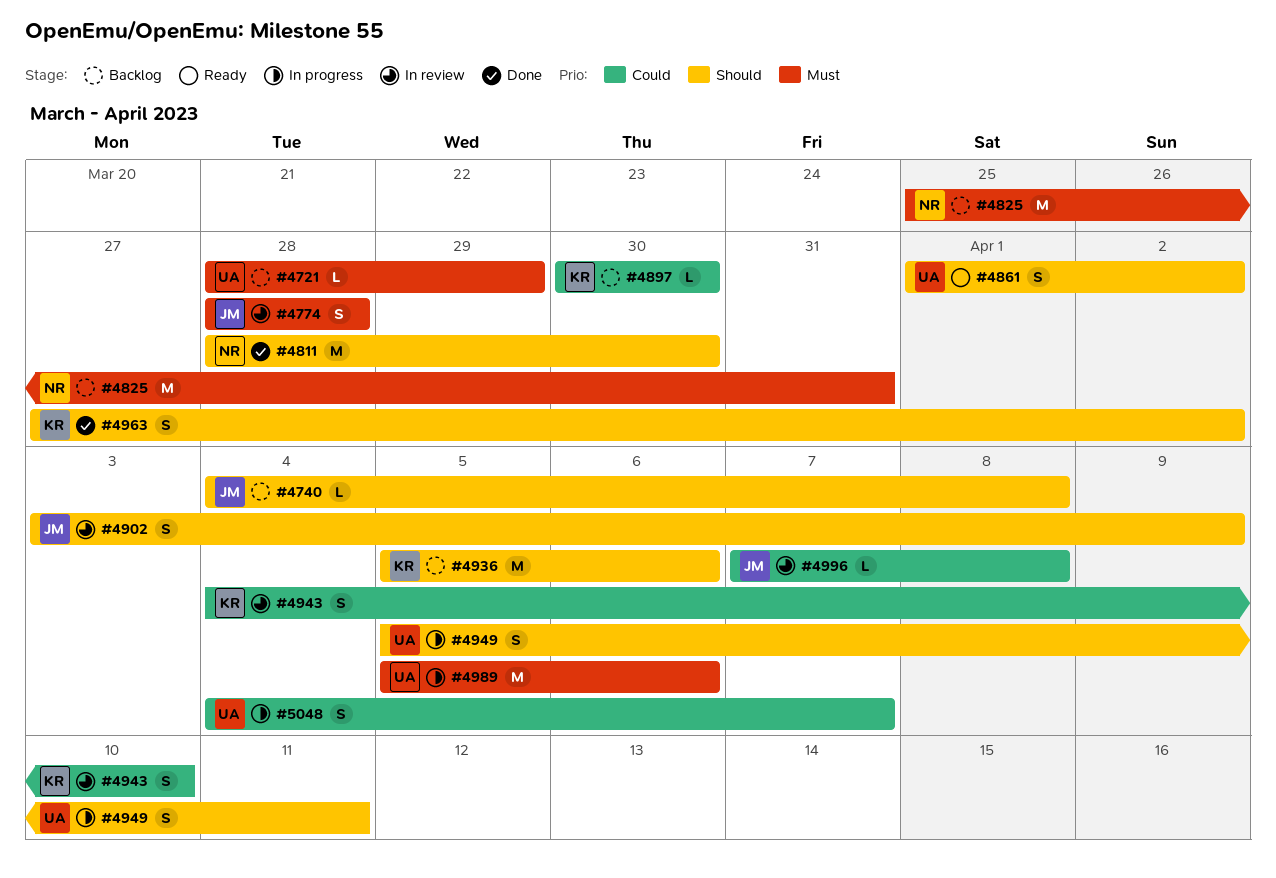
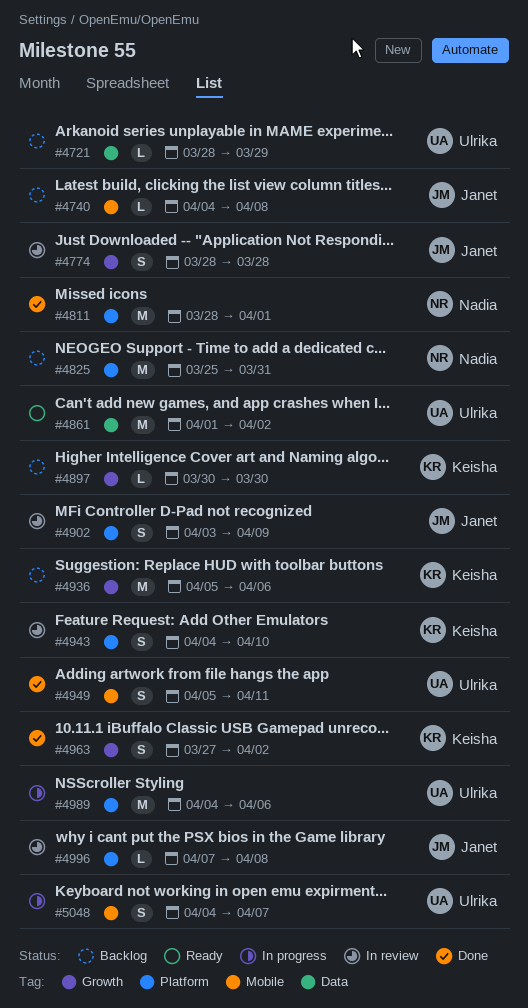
#4811, due: Mar 30 -> Apr 1
#4861, estimate: S -> M
#4949, status: In progress -> Done
#4989, start: Apr 5 -> Apr 4

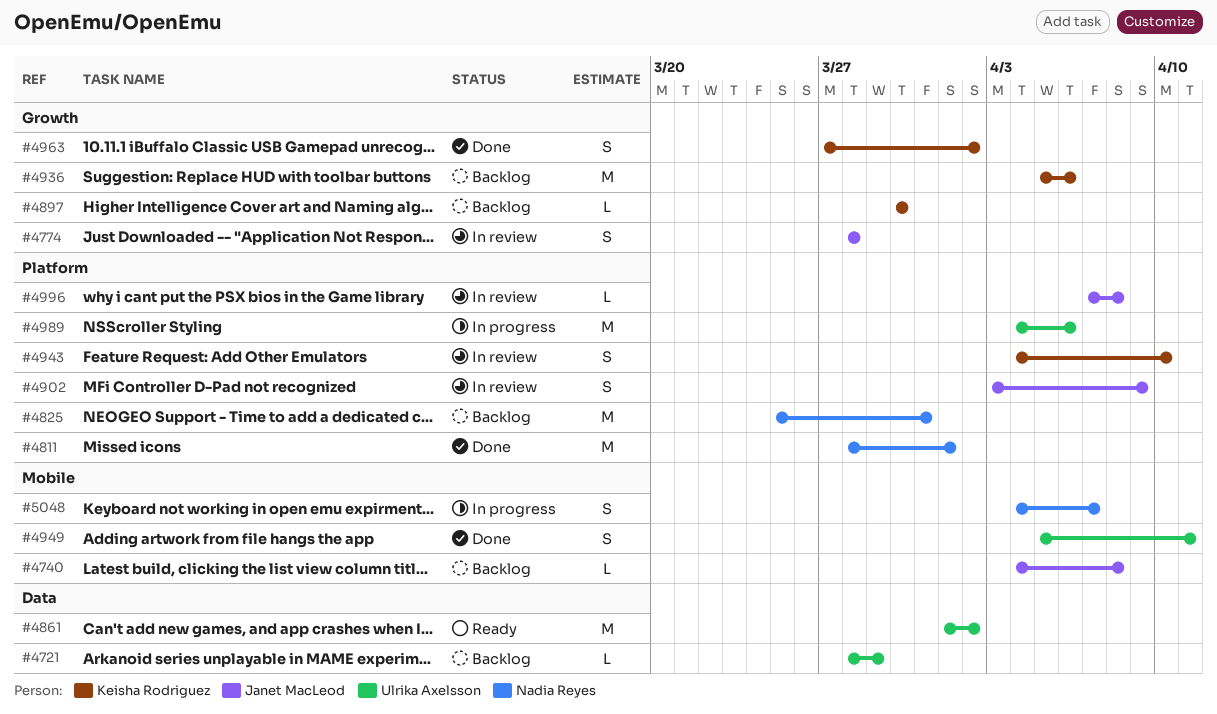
#5048, owner: Ulrika Axelsson -> Nadia Reyes

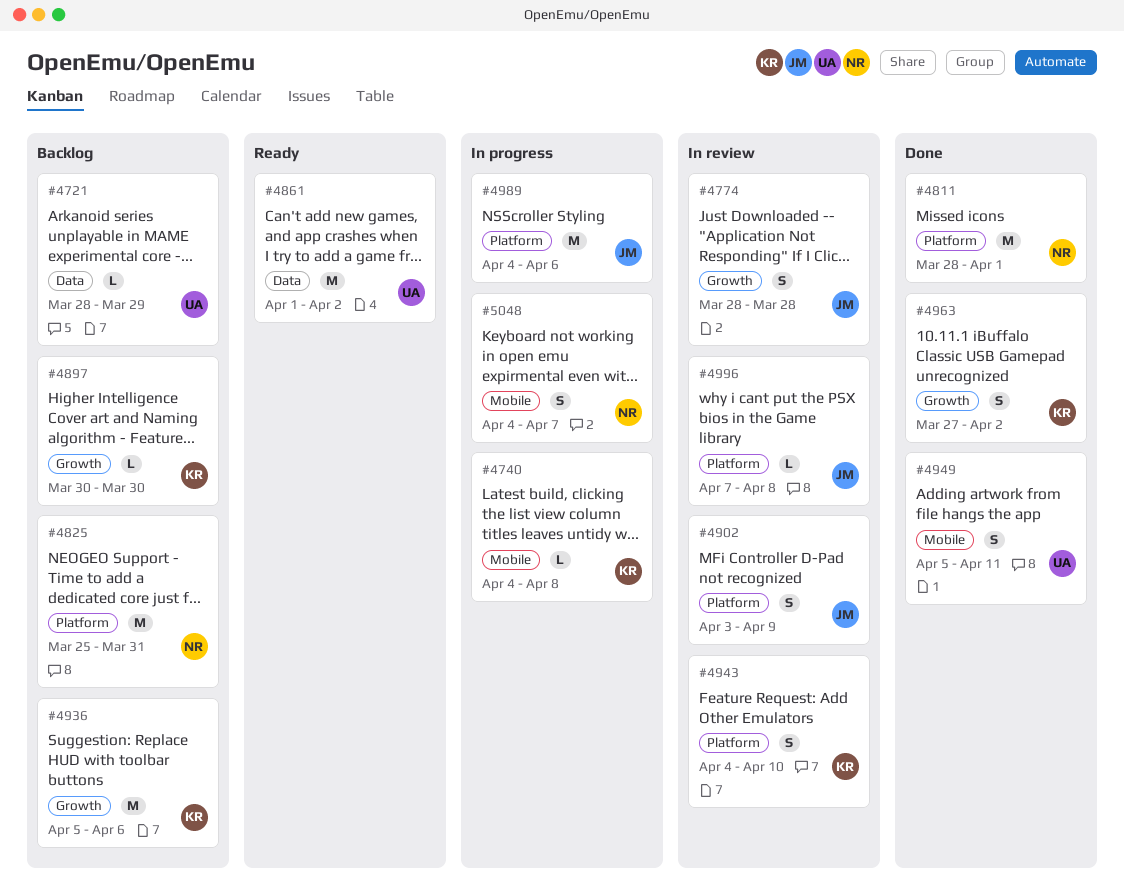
#4740, status: Backlog -> In progress
#4740, owner: Janet MacLeod -> Keisha Rodriguez
#4989, owner: Ulrika Axelsson -> Janet MacLeod

